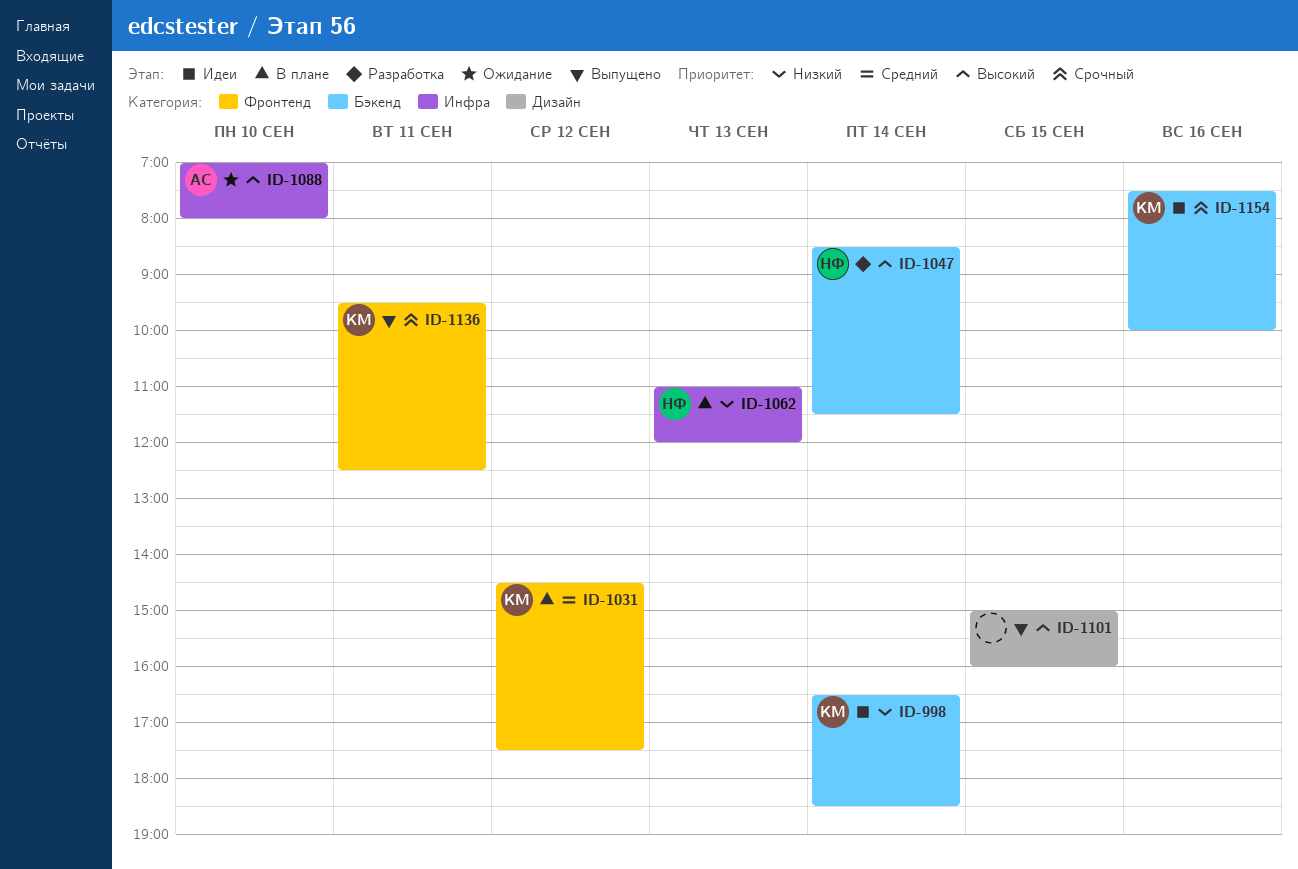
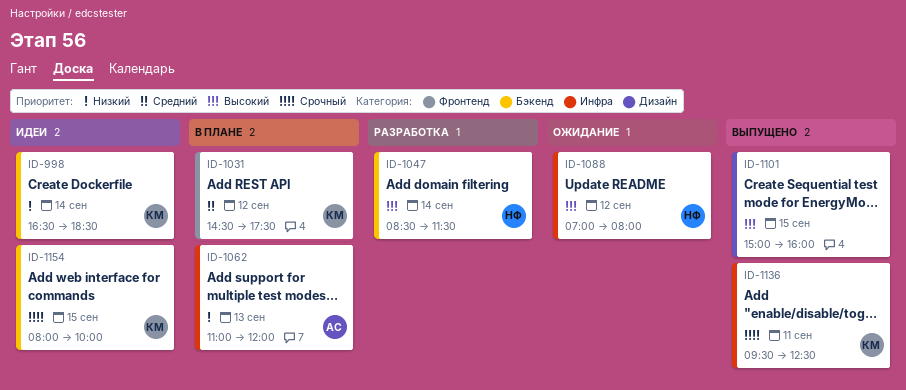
ID-1062, owner: НФ -> АС
ID-1088, owner: АС -> НФ
ID-1088, day: Sep 10 -> Sep 12
ID-1136, label: Фронтенд -> Инфра
ID-1154, day: Sep 16 -> Sep 15
ID-1154, begins: 07:30 -> 08:00

